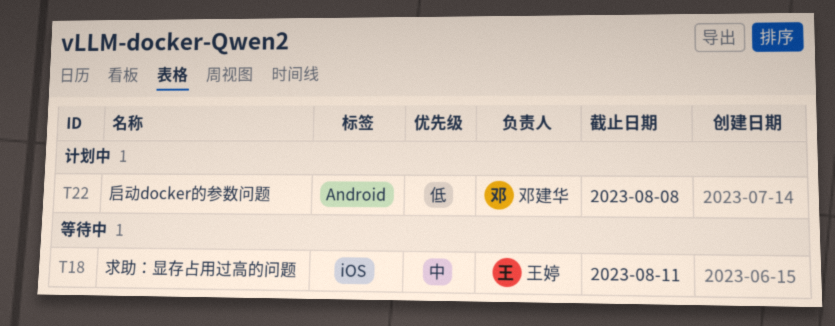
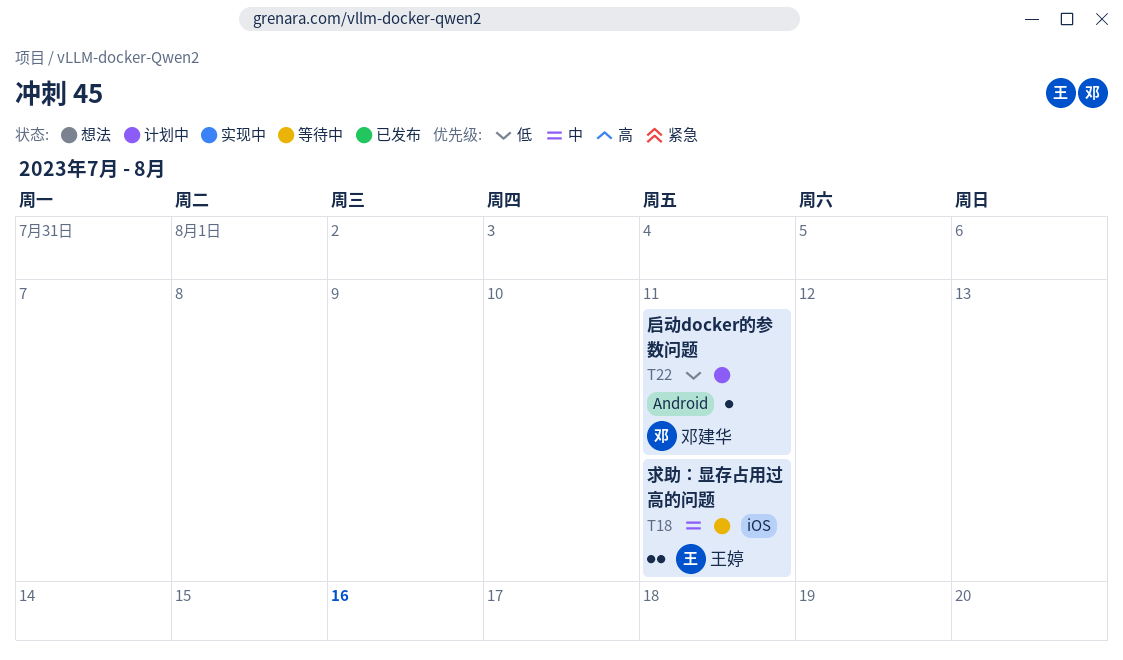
T22, due: Aug 8 -> Aug 11

